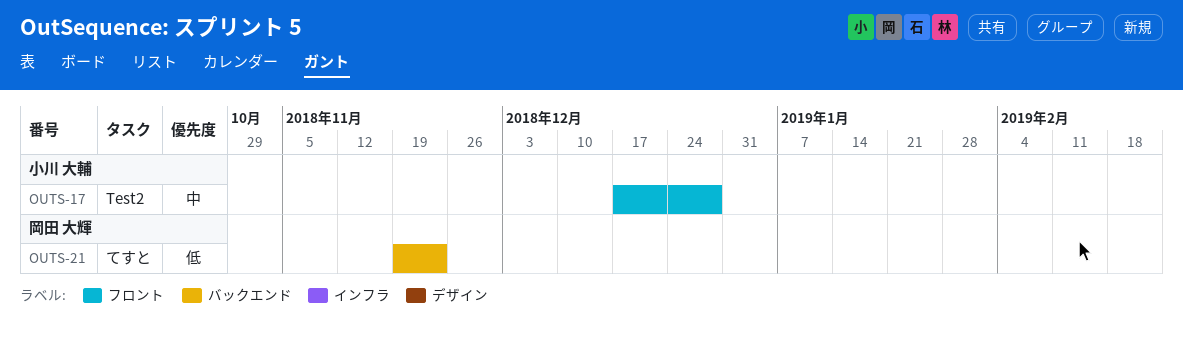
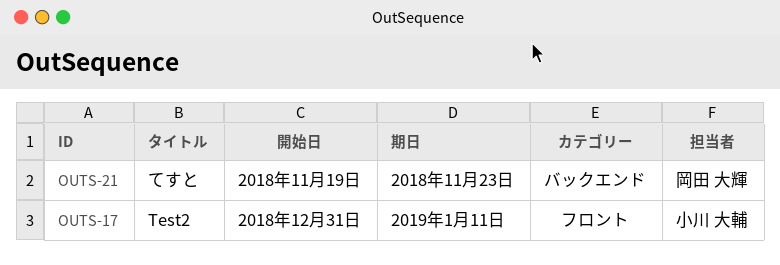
OUTS-17, start: Dec 17 -> Dec 31
OUTS-17, due: Dec 28 -> Jan 11

